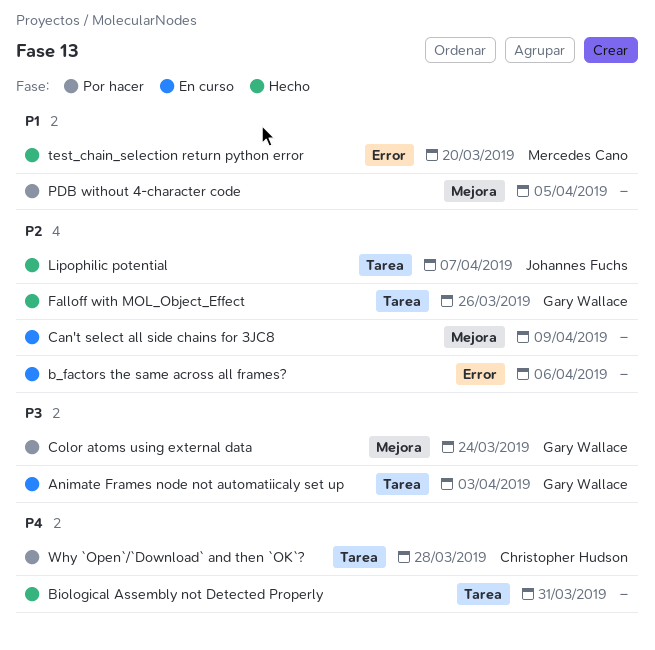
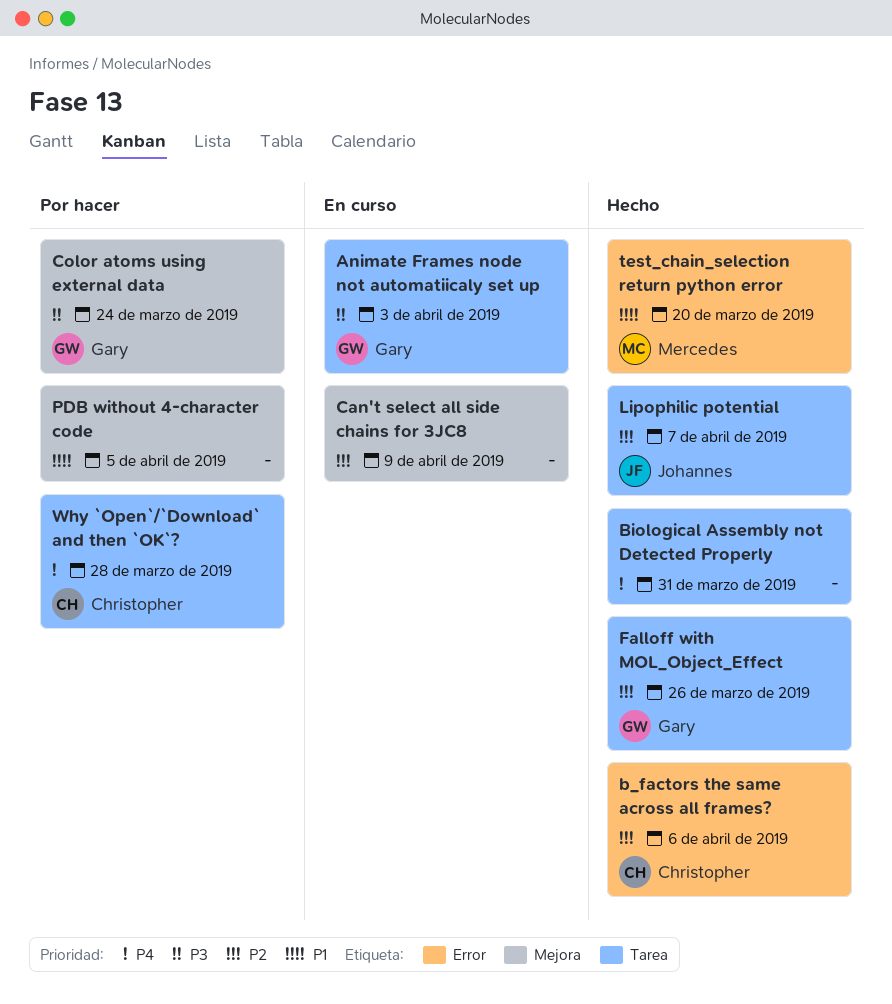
b_factors the same across all frames?, status: En curso -> Hecho
b_factors the same across all frames?, owner: none -> Christopher Hudson

